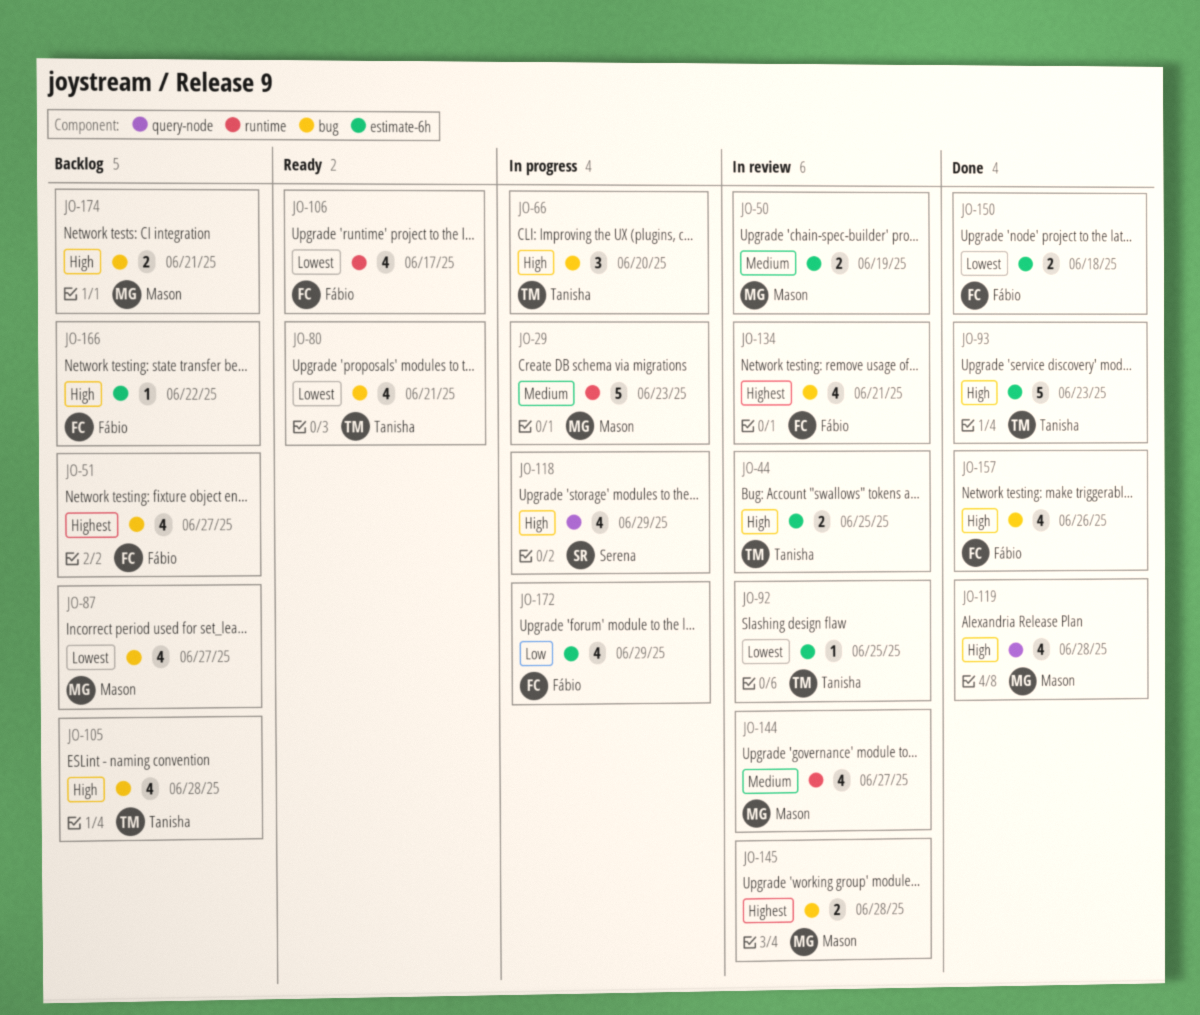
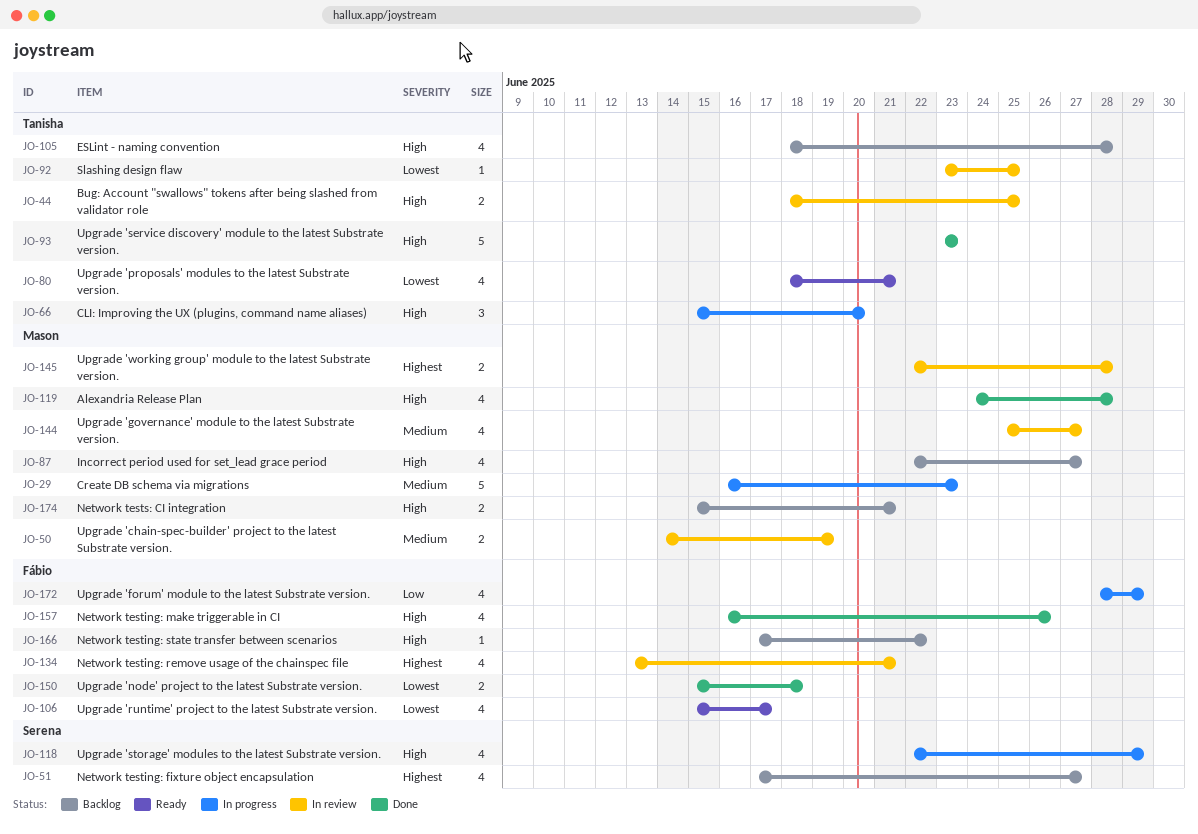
JO-51, owner: Fábio -> Serena
JO-87, priority: Lowest -> High

